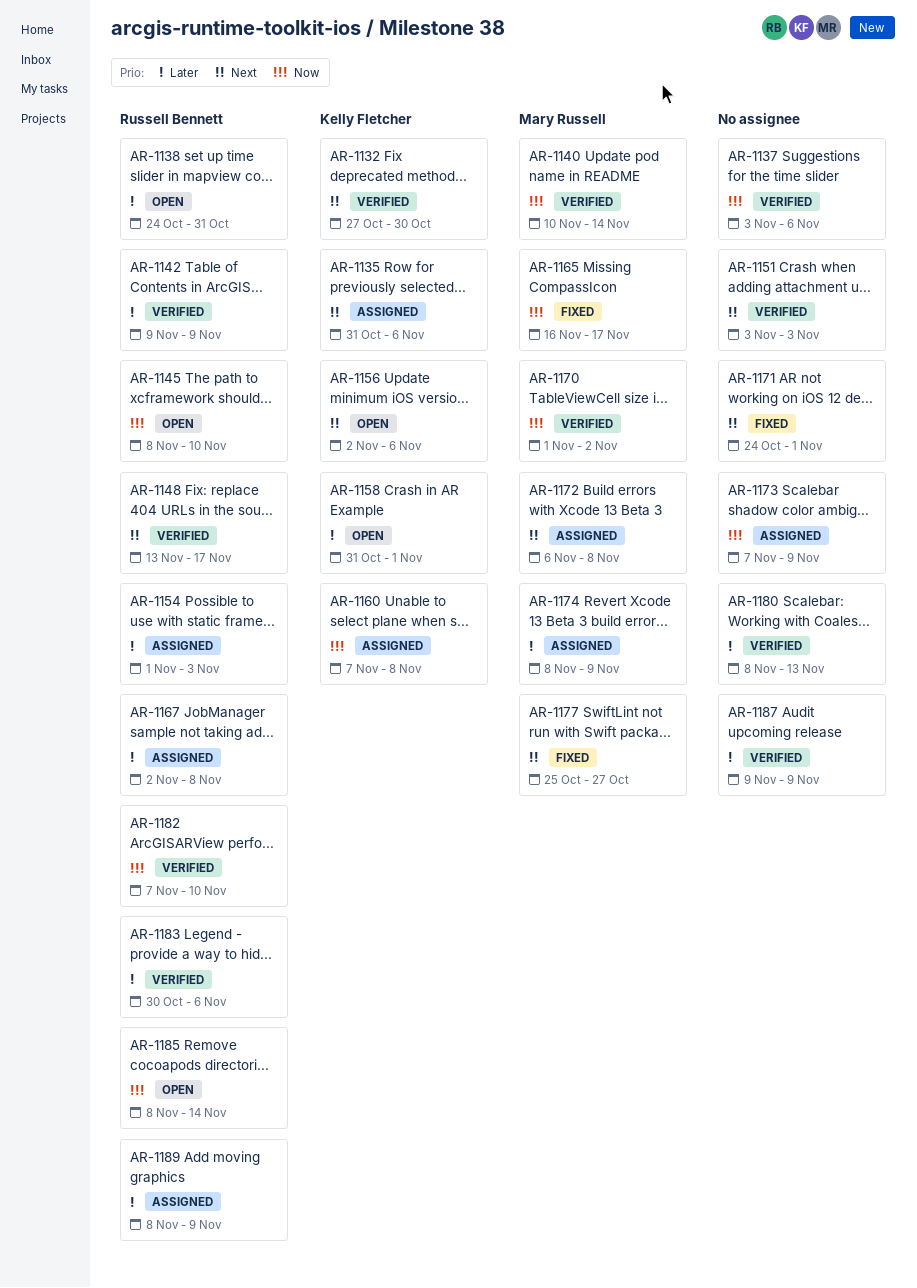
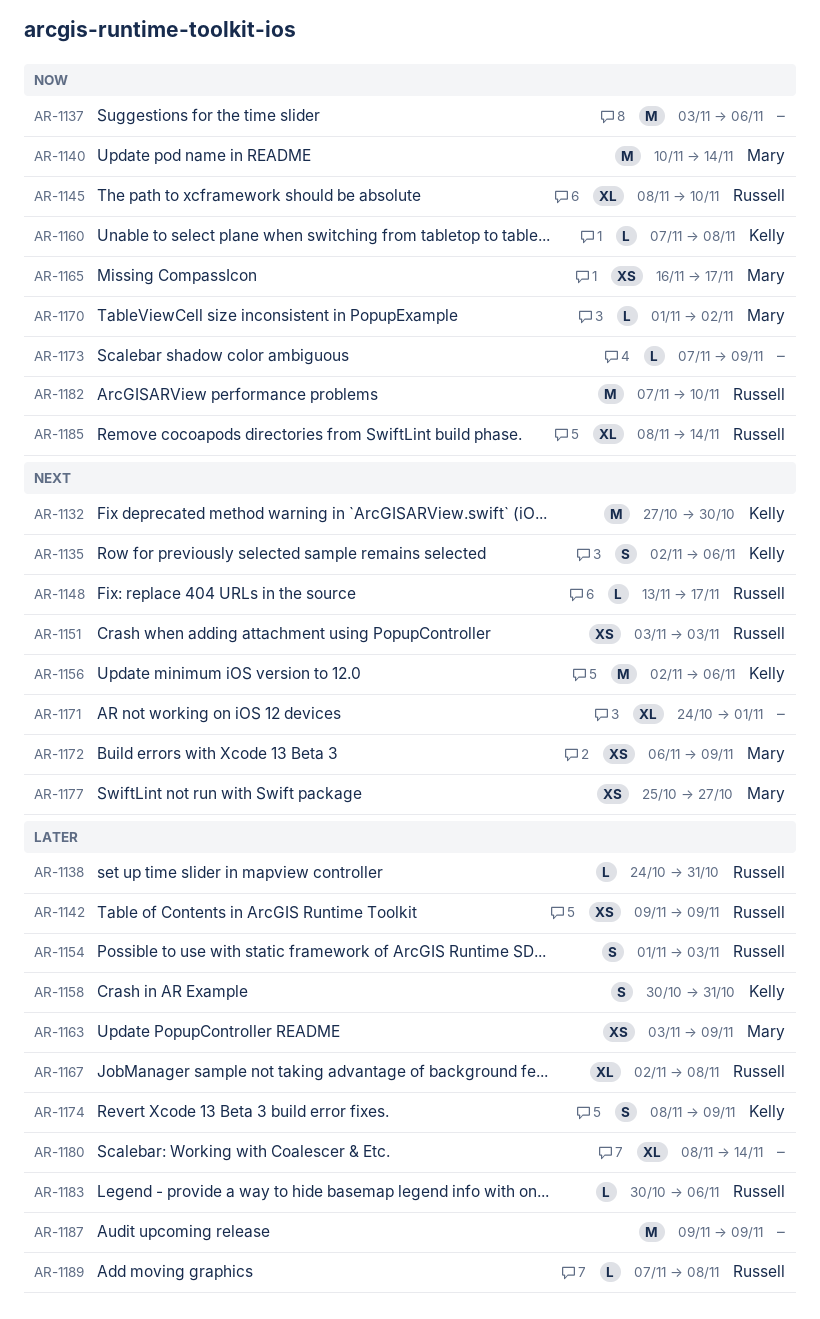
AR-1135, start: Oct 31 -> Nov 2
AR-1151, owner: none -> Russell Bennett
AR-1158, start: Oct 31 -> Oct 30
AR-1158, due: Nov 1 -> Oct 31
AR-1163: none -> present
AR-1172, due: Nov 8 -> Nov 9
AR-1174, owner: Mary Russell -> Kelly Fletcher
AR-1180, due: Nov 13 -> Nov 14
AR-1189, start: Nov 8 -> Nov 7
AR-1189, due: Nov 9 -> Nov 8

